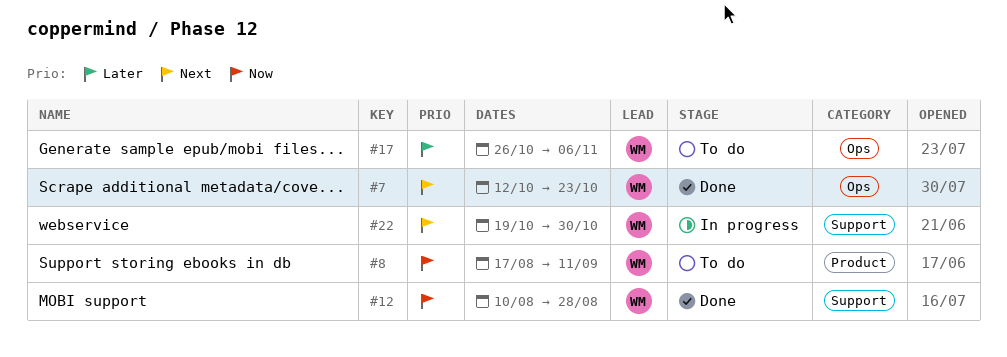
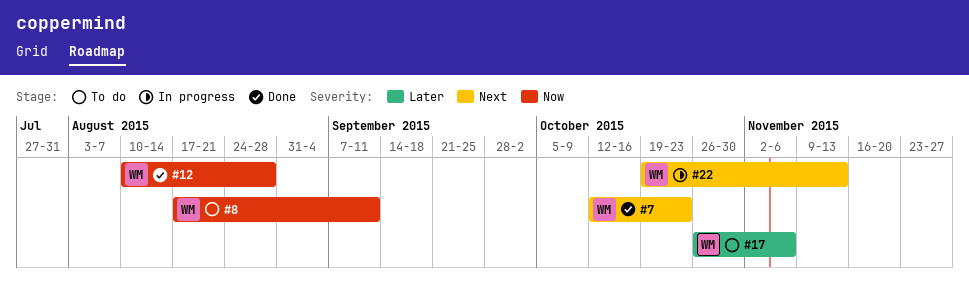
#22, due: Oct 30 -> Nov 13

